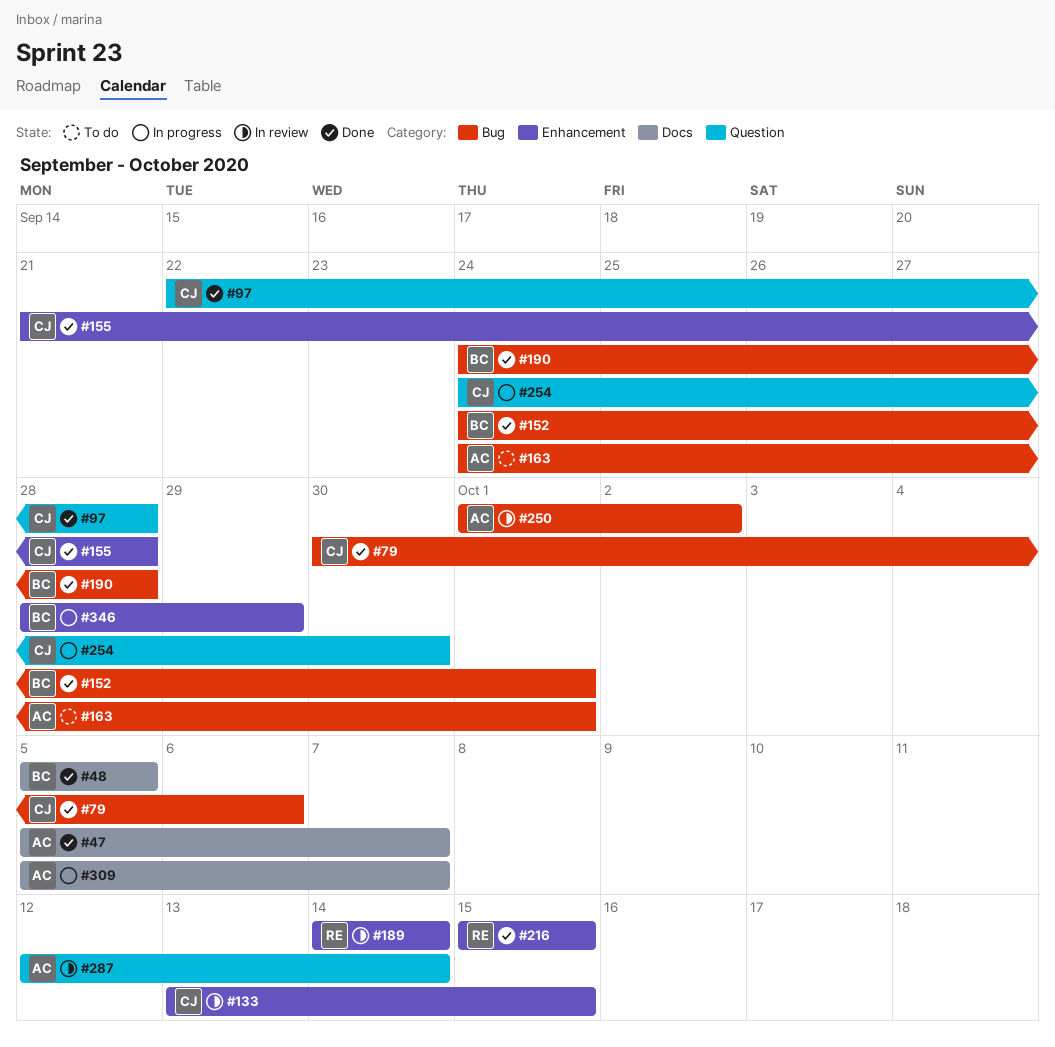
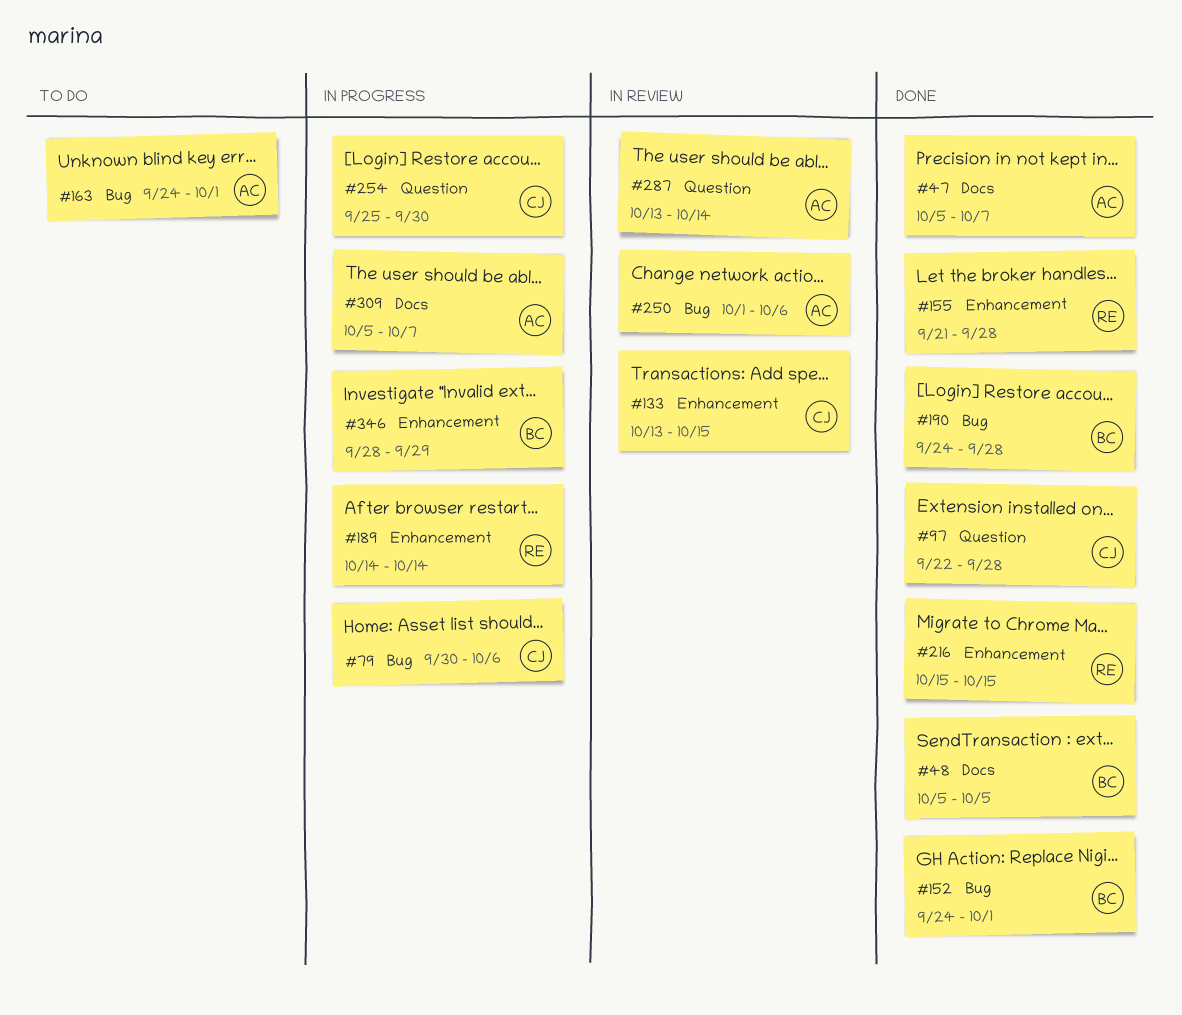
#79, status: Done -> In progress
#155, owner: CJ -> RE
#189, status: In review -> In progress
#250, due: Oct 2 -> Oct 6
#254, start: Sep 24 -> Sep 25
#287, start: Oct 12 -> Oct 13

